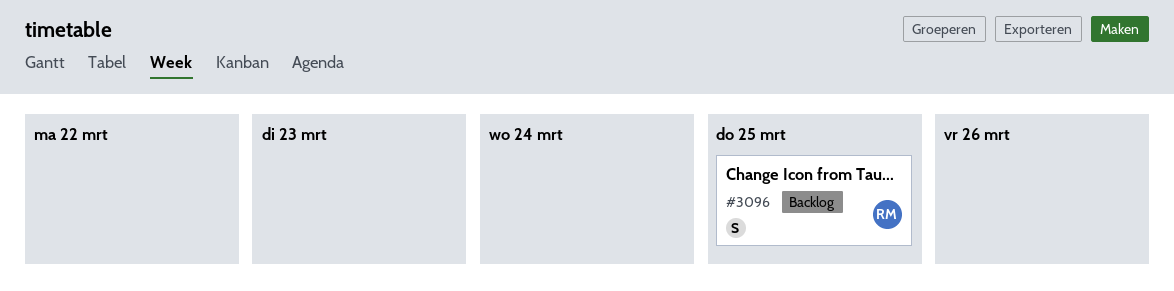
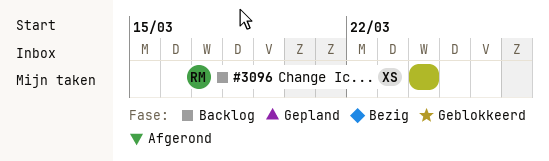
#3096, estimate: S -> XS
#3096, due: Mar 25 -> Mar 24

